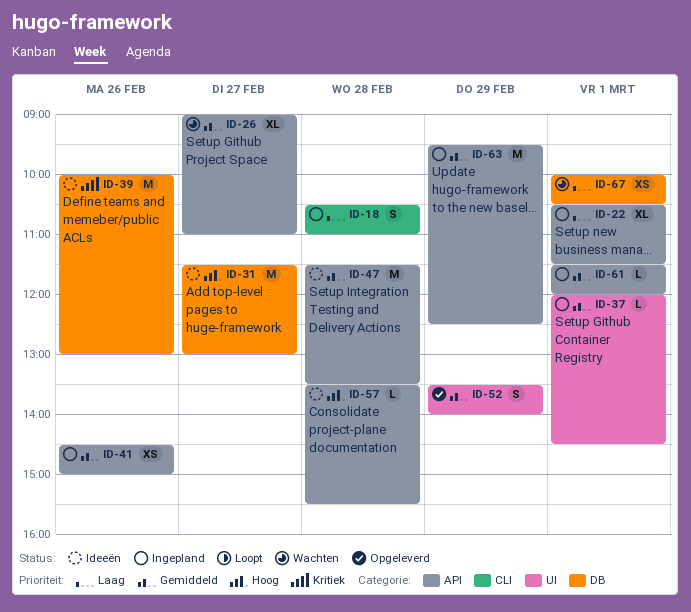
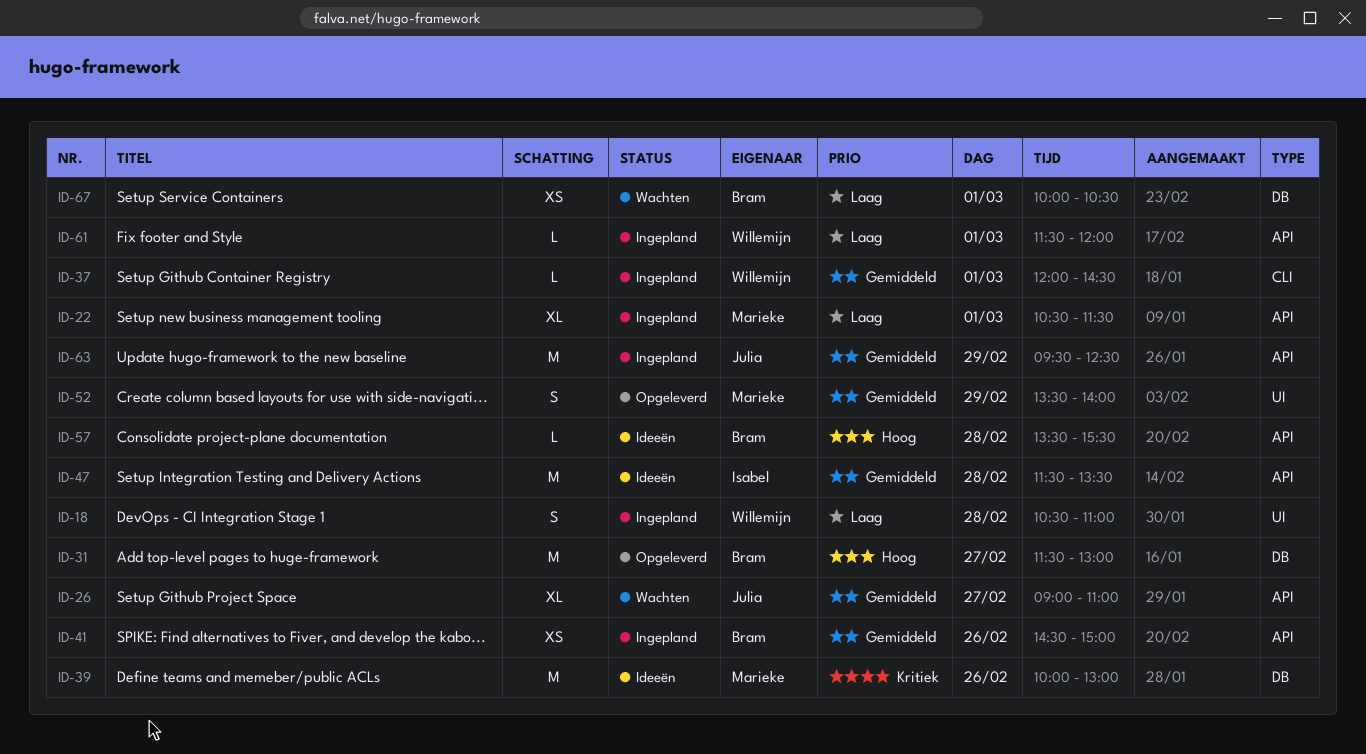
ID-18, label: CLI -> UI
ID-31, status: Ideeën -> Opgeleverd
ID-37, label: UI -> CLI
ID-61, priority: Gemiddeld -> Laag

